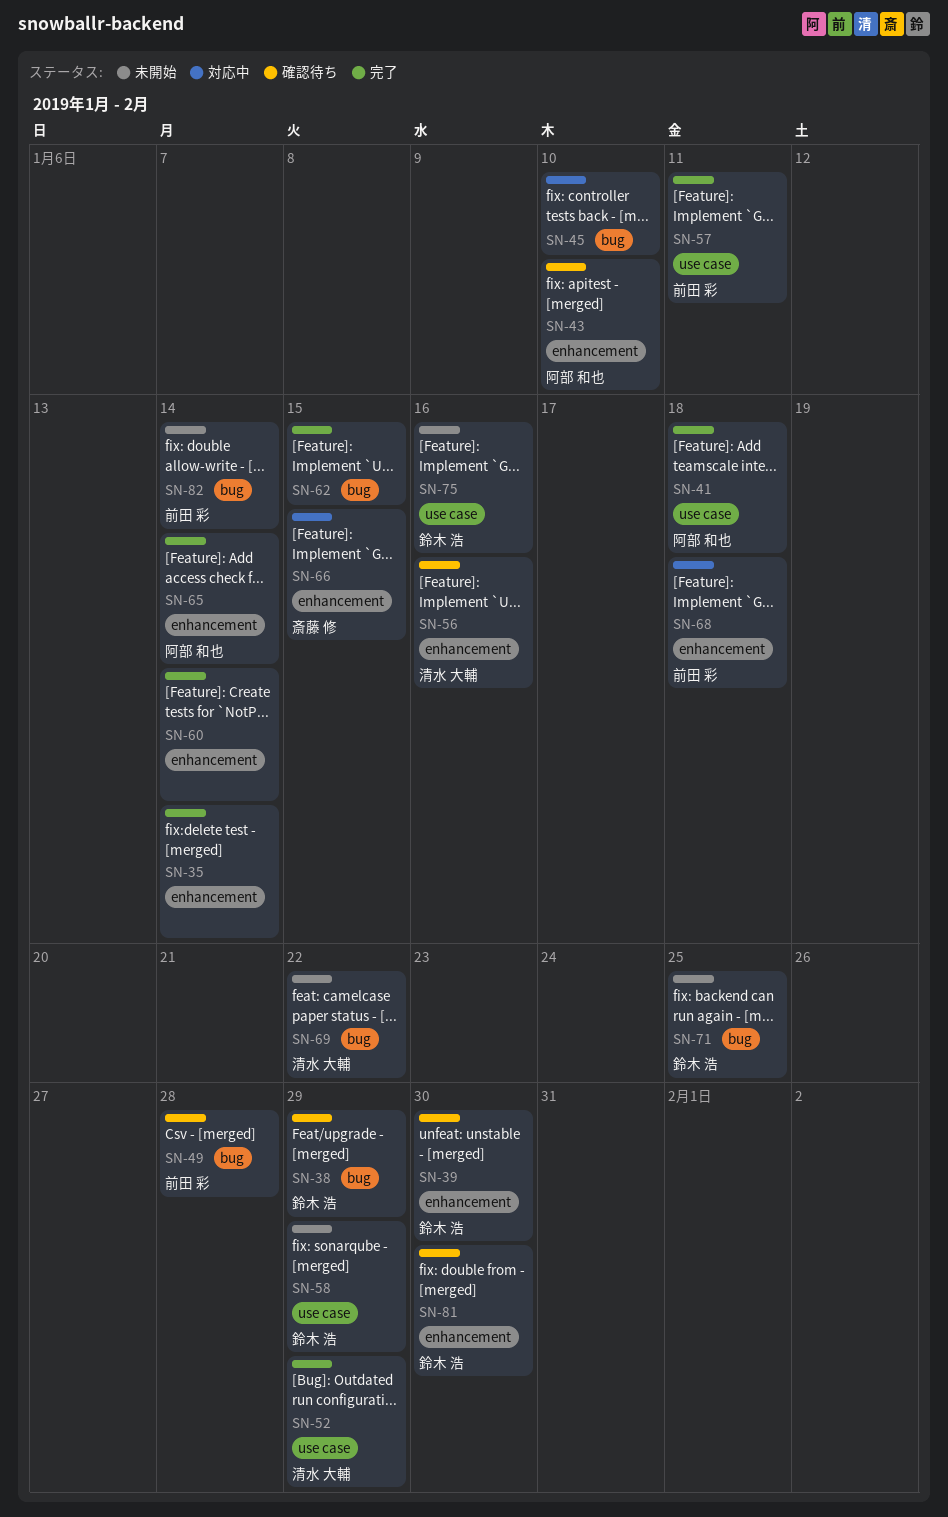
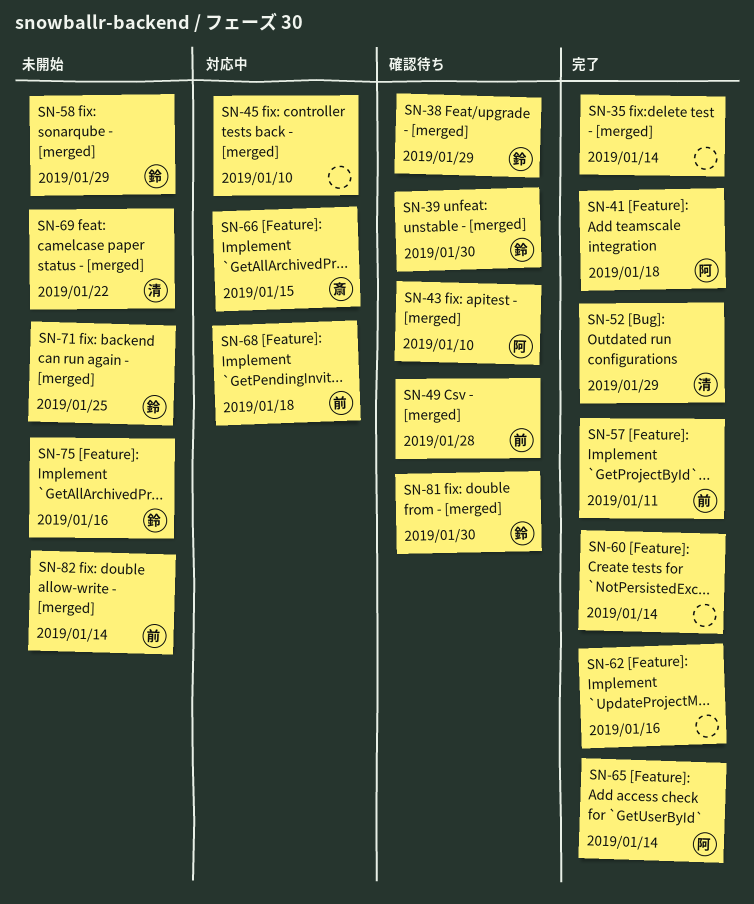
SN-56: present -> none
SN-62, due: Jan 15 -> Jan 16

